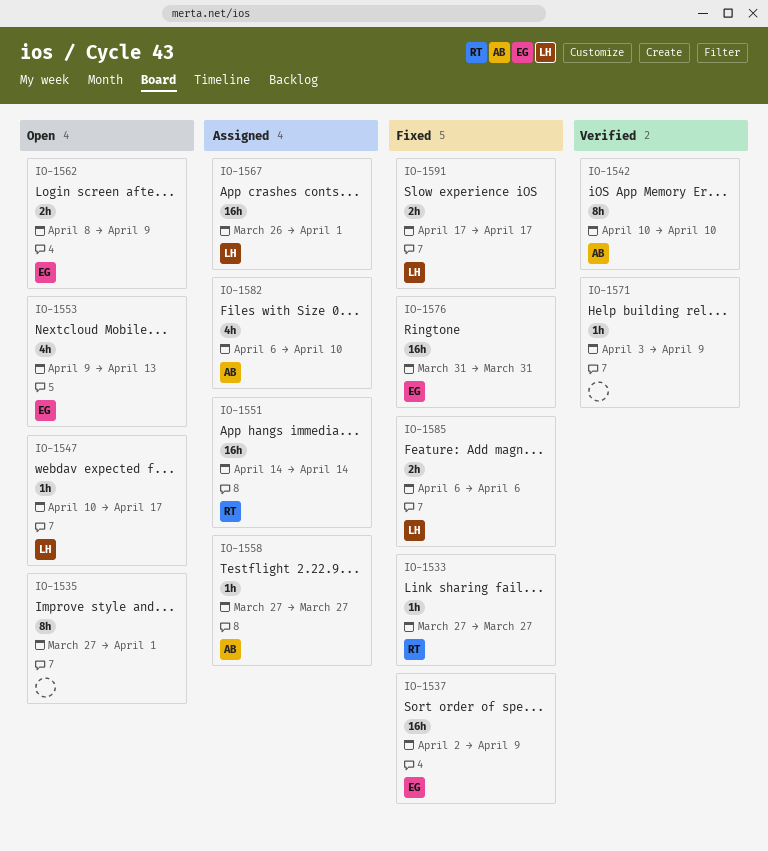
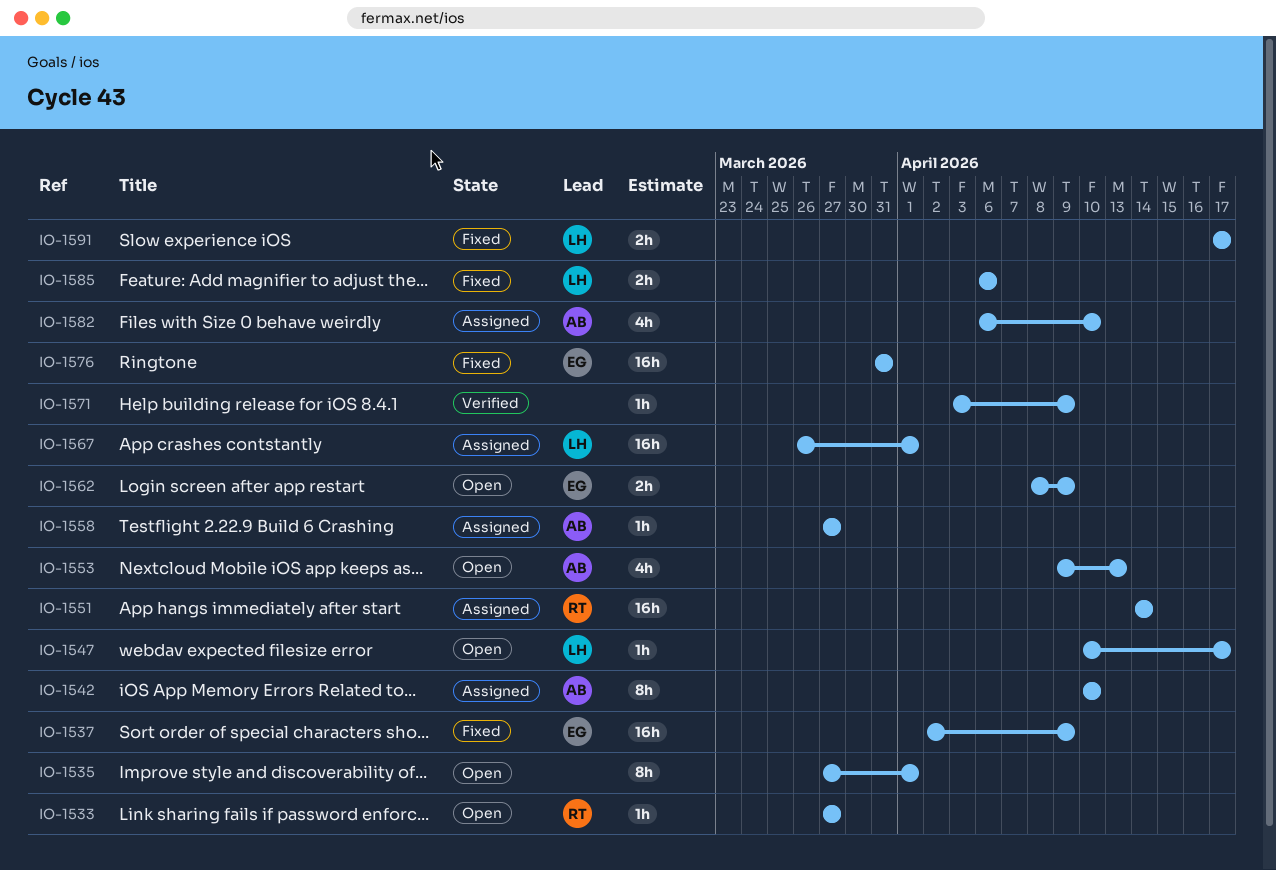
IO-1533, status: Fixed -> Open
IO-1542, status: Verified -> Assigned
IO-1553, owner: EG -> AB

